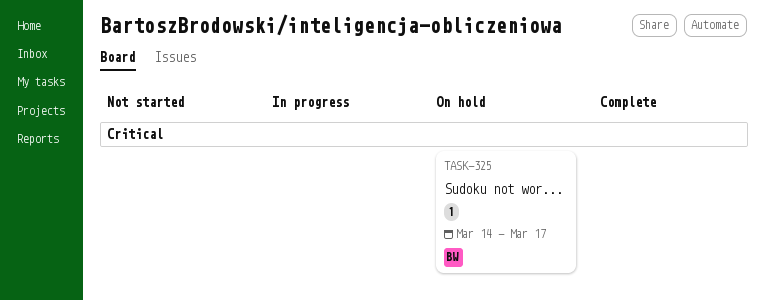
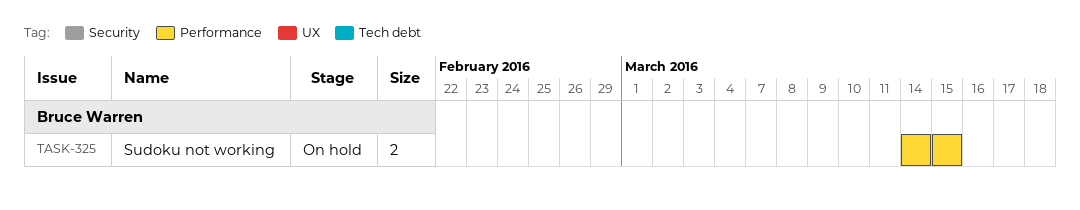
TASK-325, estimate: 1 -> 2
TASK-325, due: Mar 17 -> Mar 15

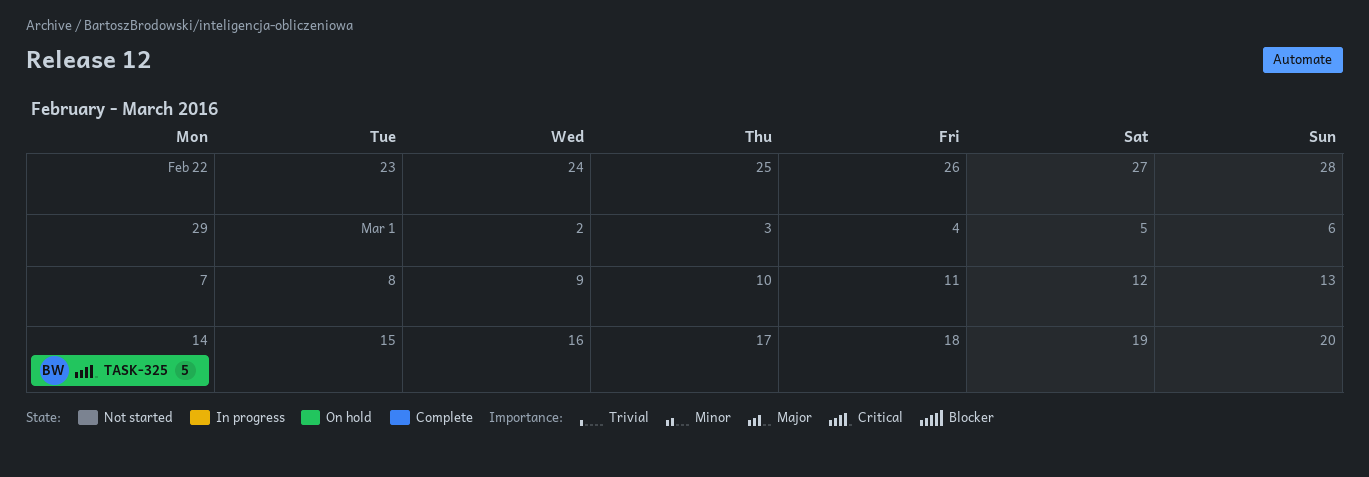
TASK-325, estimate: 2 -> 5
TASK-325, due: Mar 15 -> Mar 14

